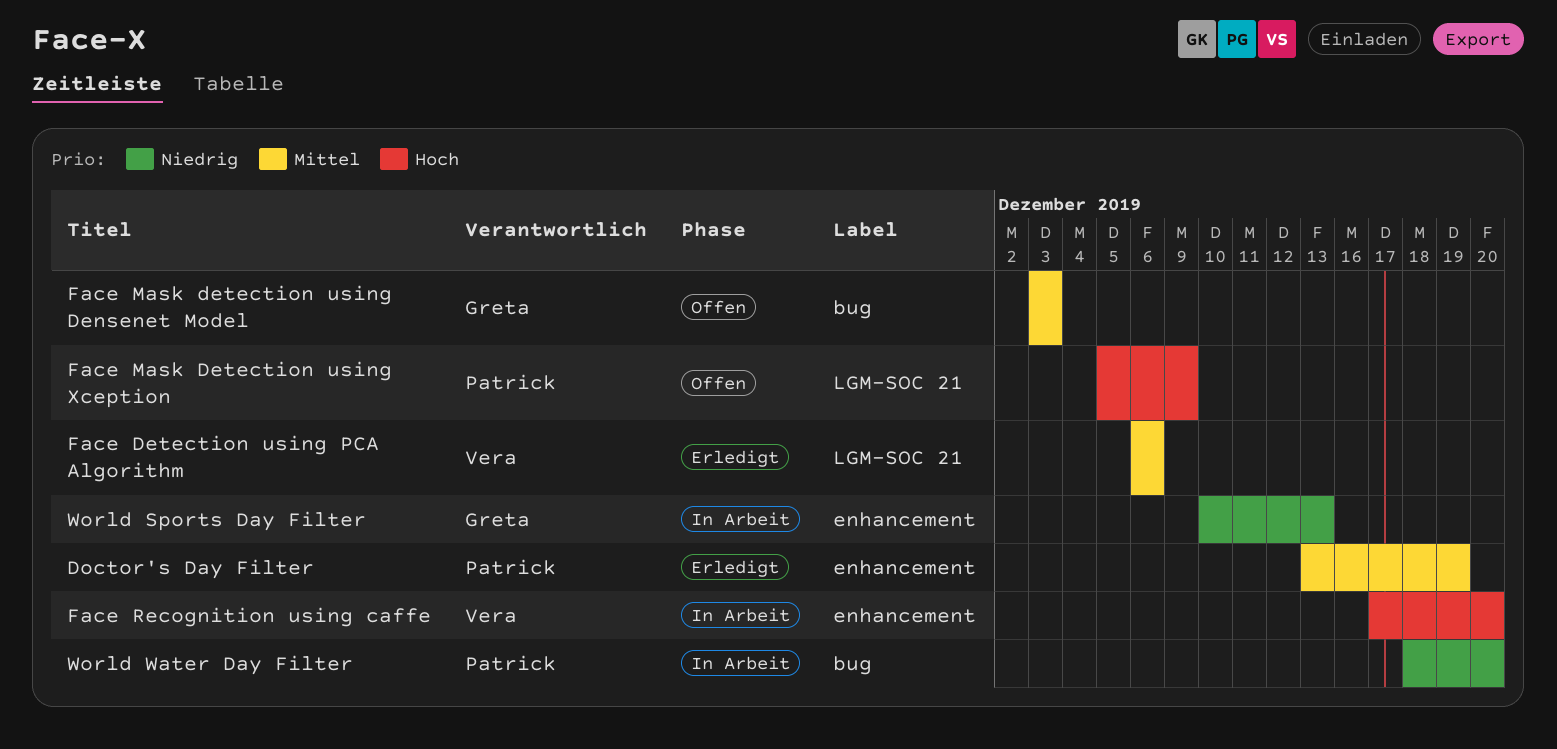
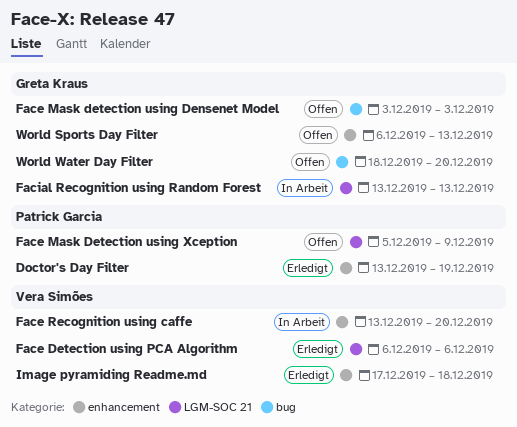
Face Recognition using caffe, start: Dec 17 -> Dec 13
Facial Recognition using Random Forest: none -> present
Image pyramiding Readme.md: none -> present
World Sports Day Filter, status: In Arbeit -> Offen
World Sports Day Filter, start: Dec 10 -> Dec 6
World Water Day Filter, status: In Arbeit -> Offen
World Water Day Filter, owner: Patrick Garcia -> Greta Kraus

